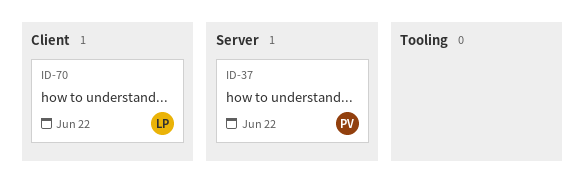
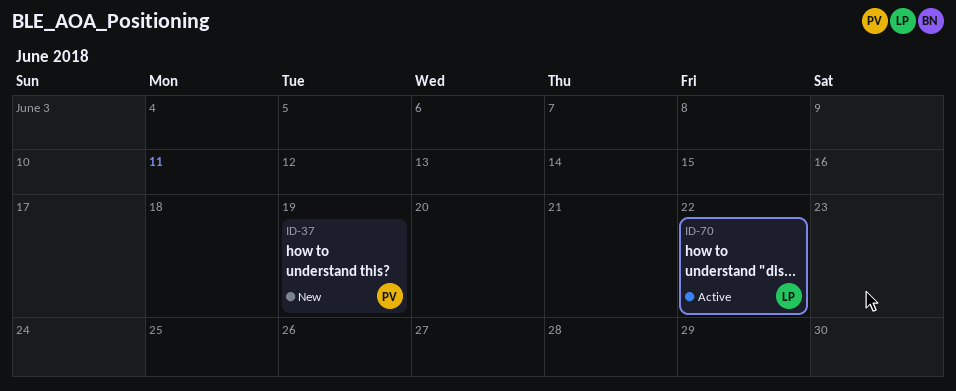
ID-37, due: Jun 22 -> Jun 19

